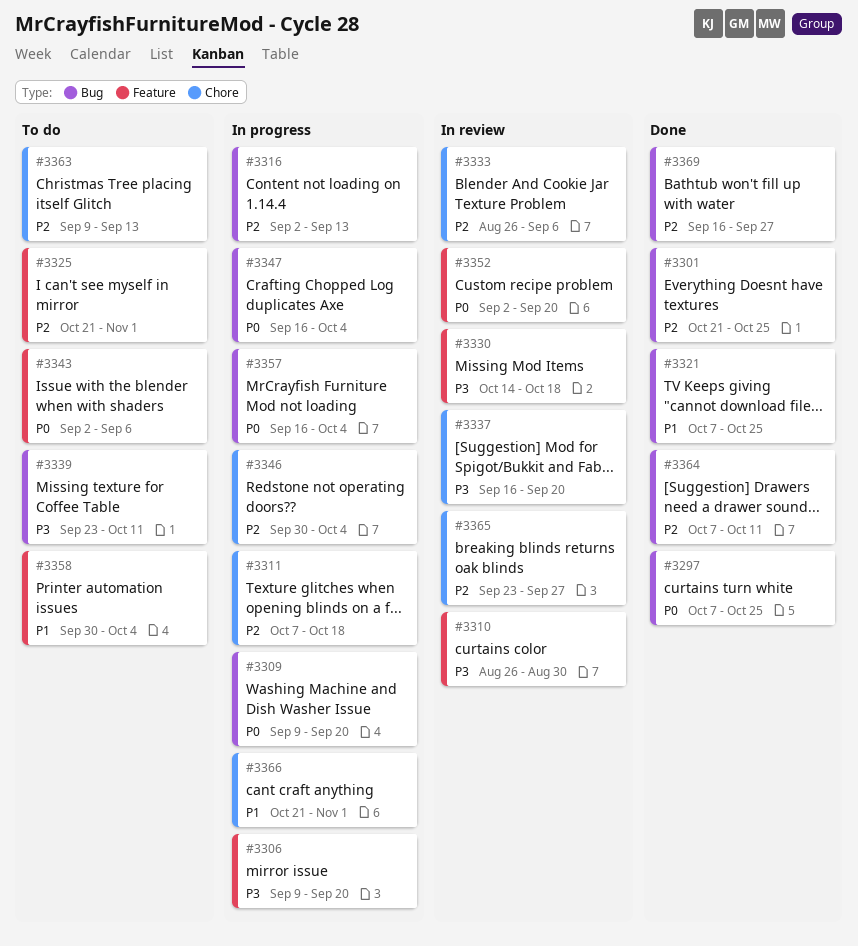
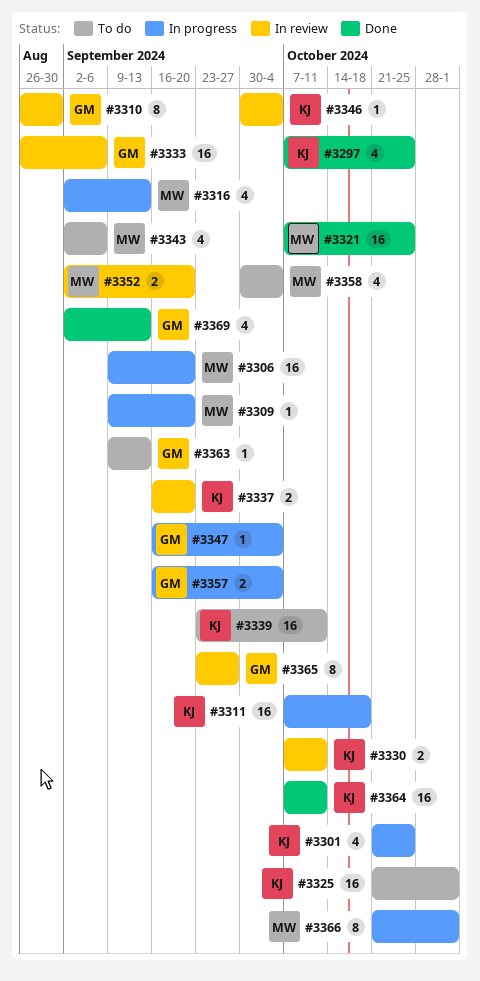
#3301, status: Done -> In progress
#3330, start: Oct 14 -> Oct 7
#3330, due: Oct 18 -> Oct 11
#3346, status: In progress -> In review
#3369, start: Sep 16 -> Sep 2
#3369, due: Sep 27 -> Sep 13

